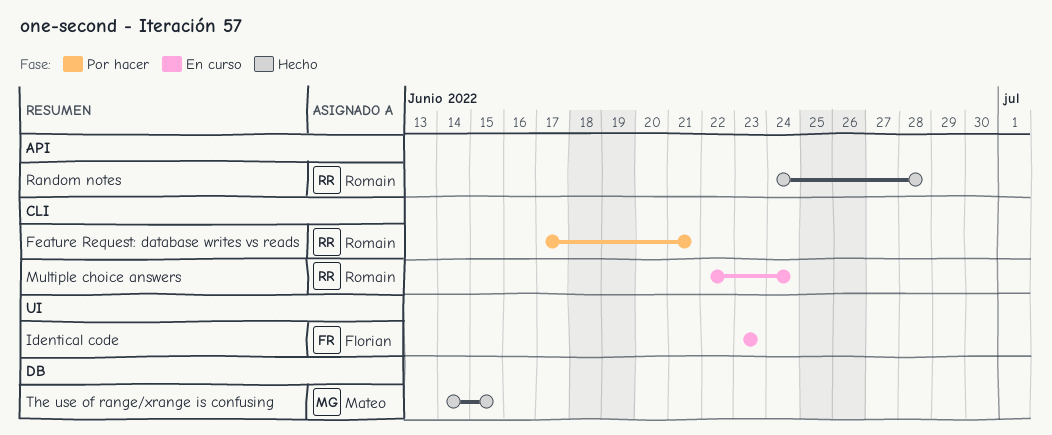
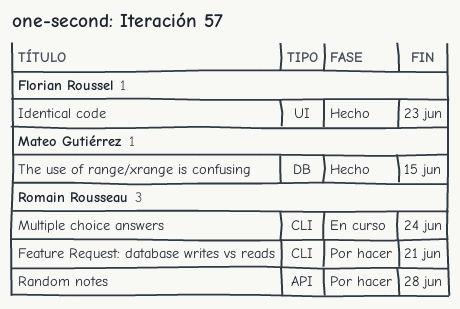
Identical code, status: En curso -> Hecho
Random notes, status: Hecho -> Por hacer

